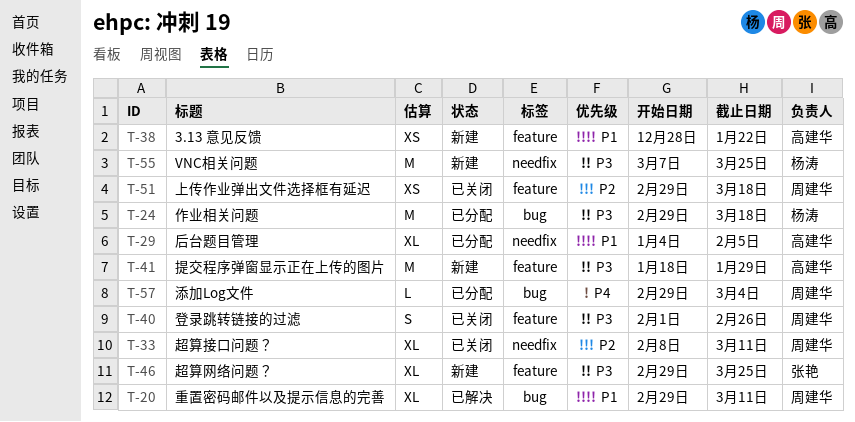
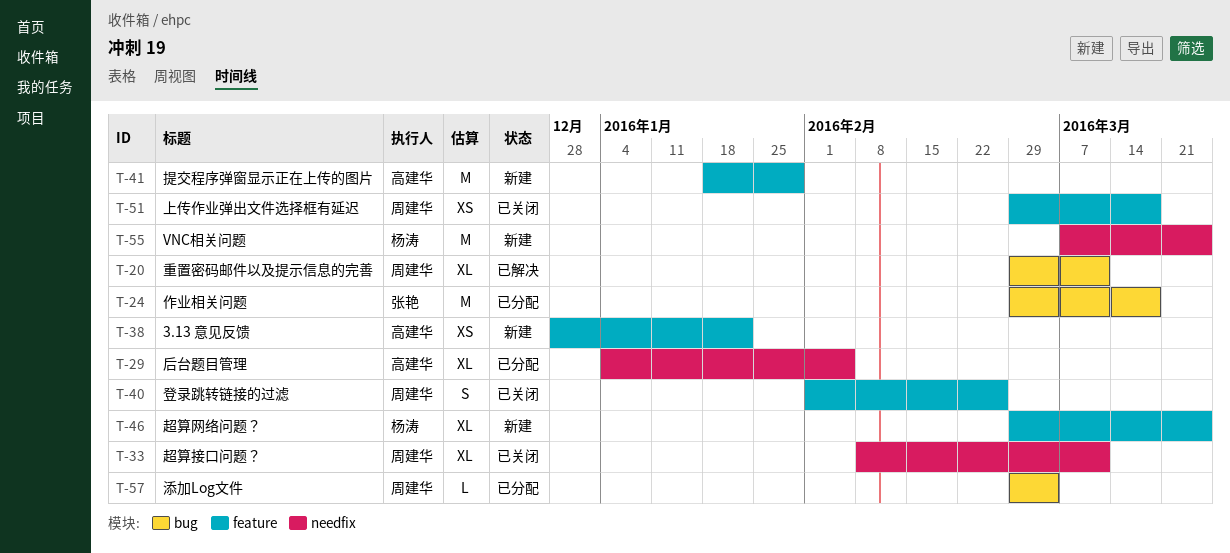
T-24, owner: 杨涛 -> 张艳
T-46, owner: 张艳 -> 杨涛

